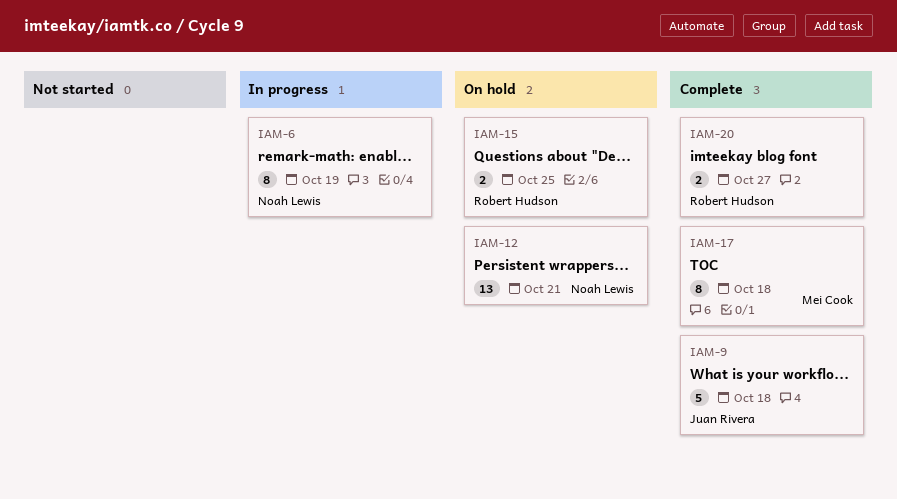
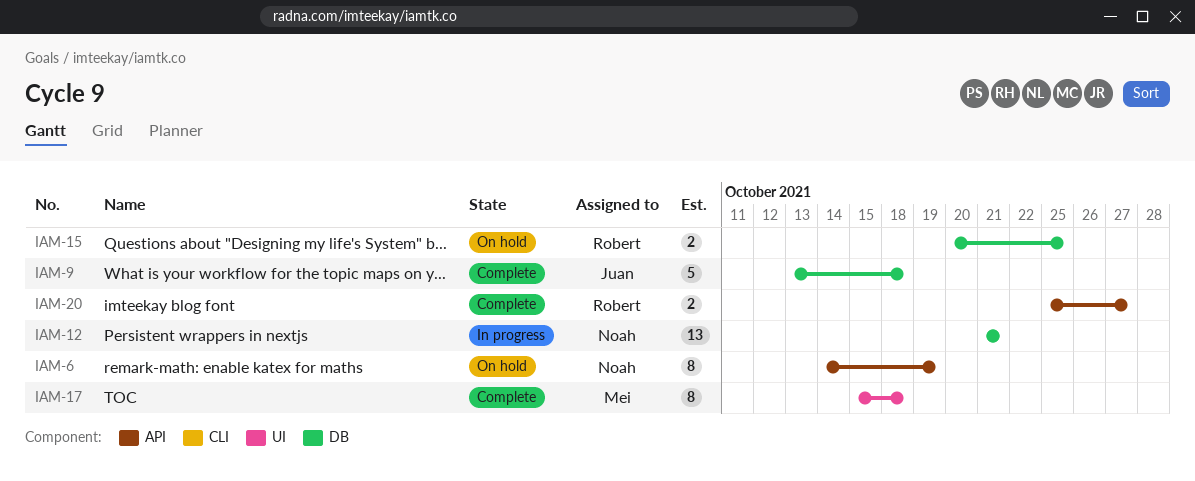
IAM-6, status: In progress -> On hold
IAM-12, status: On hold -> In progress

